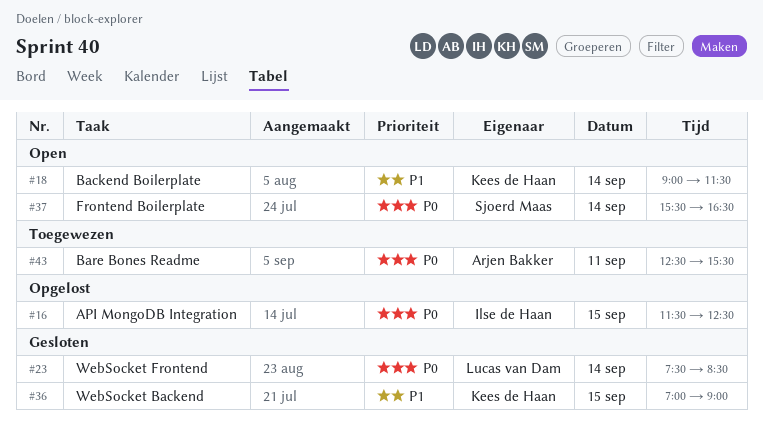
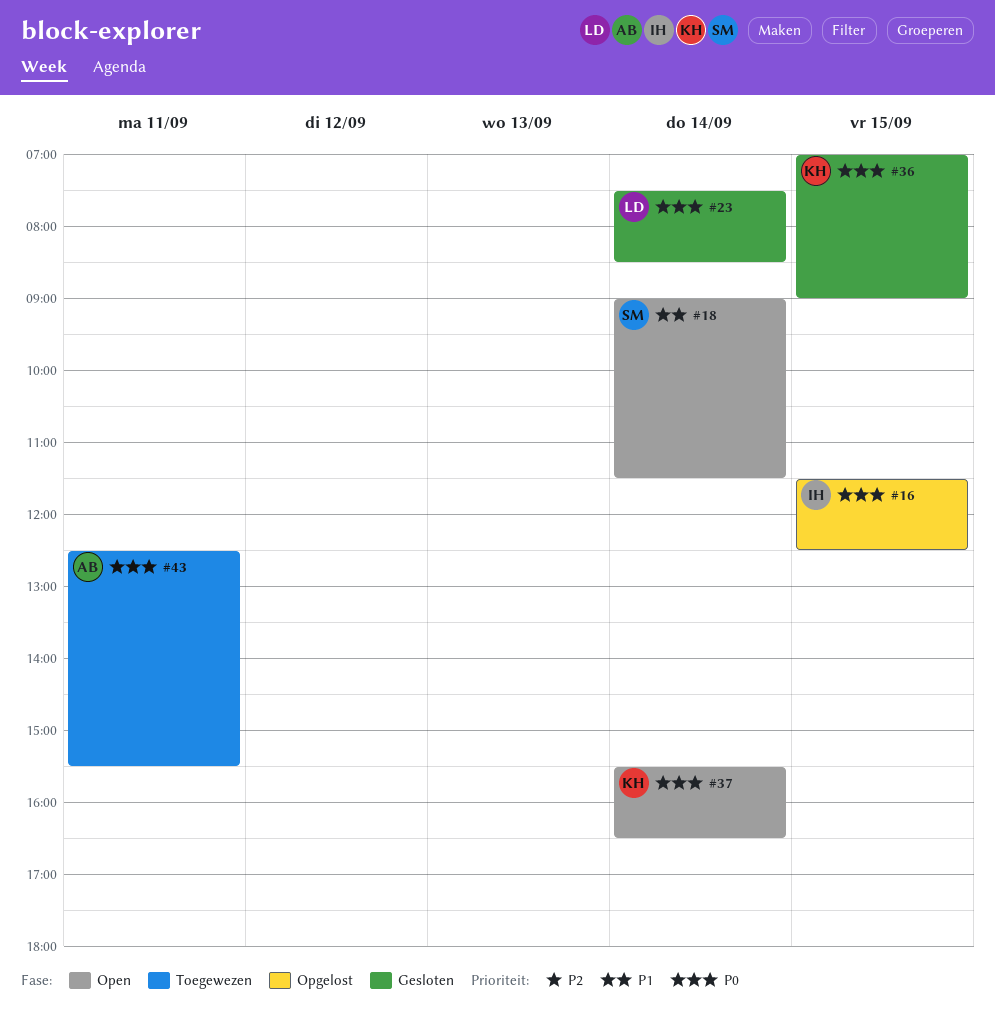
#18, owner: Kees de Haan -> Sjoerd Maas
#36, priority: P1 -> P0
#37, owner: Sjoerd Maas -> Kees de Haan

